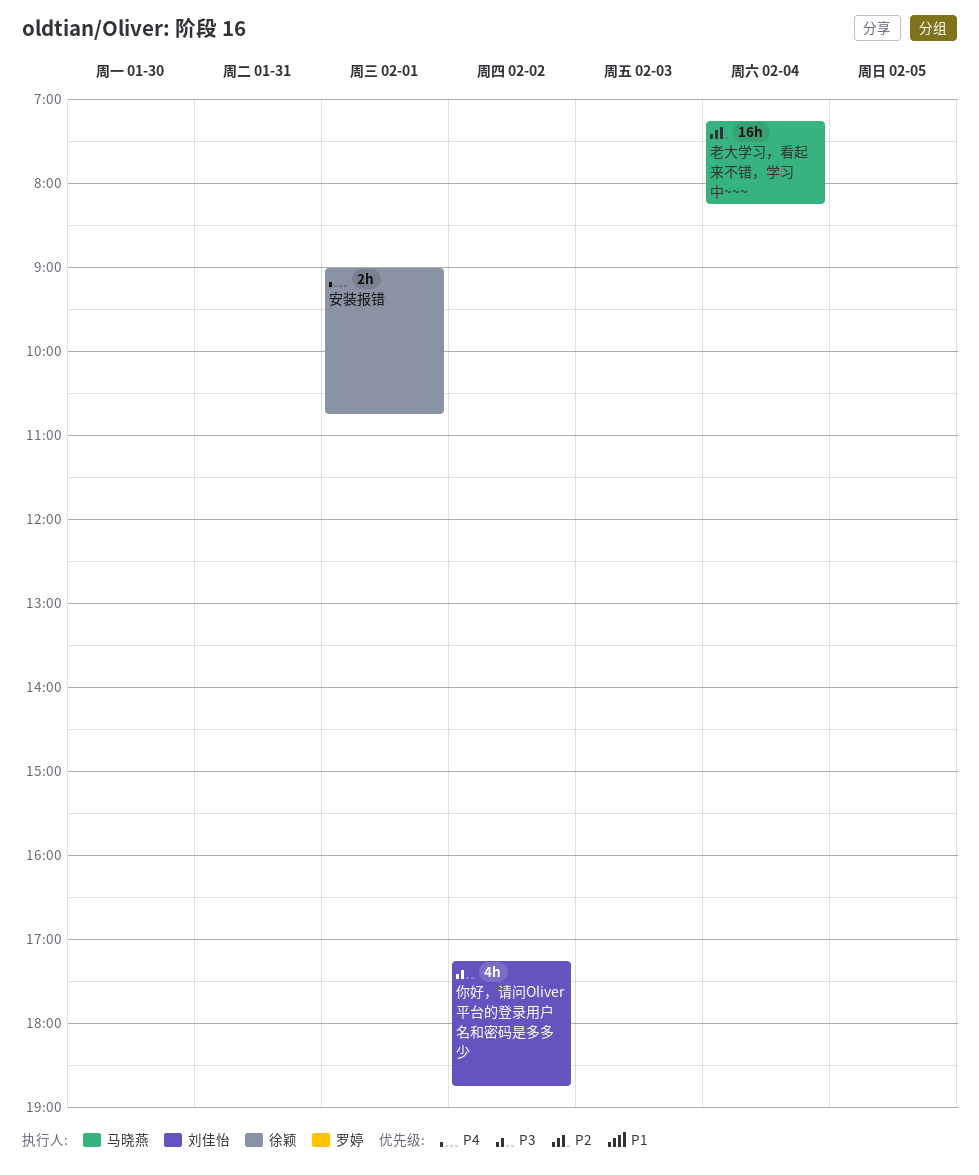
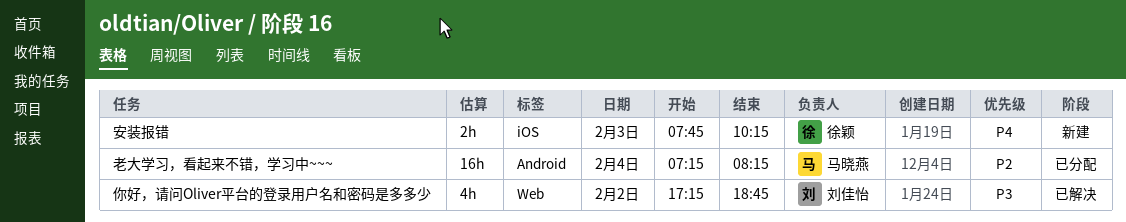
安装报错, day: Feb 1 -> Feb 3
安装报错, begins: 09:00 -> 07:45
安装报错, ends: 10:45 -> 10:15

